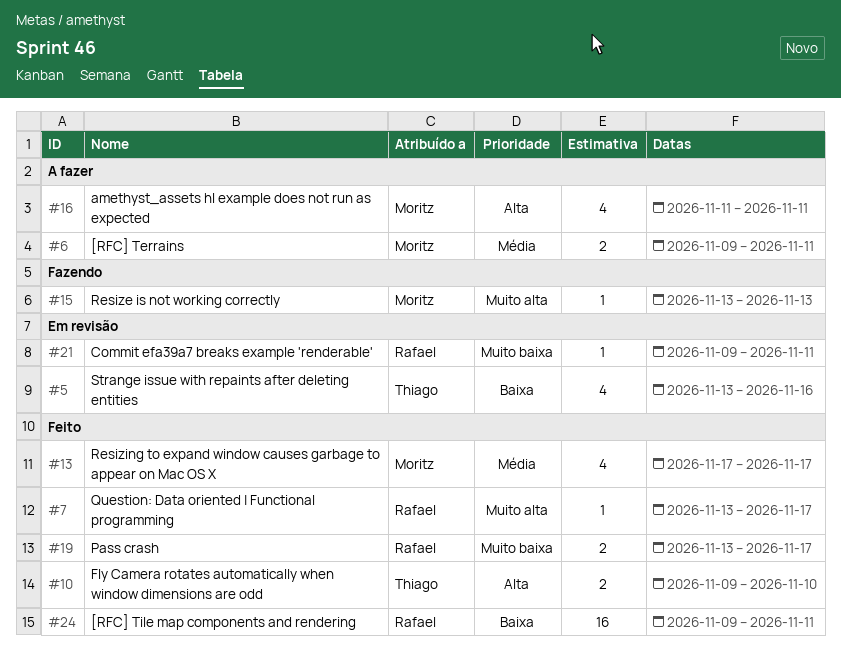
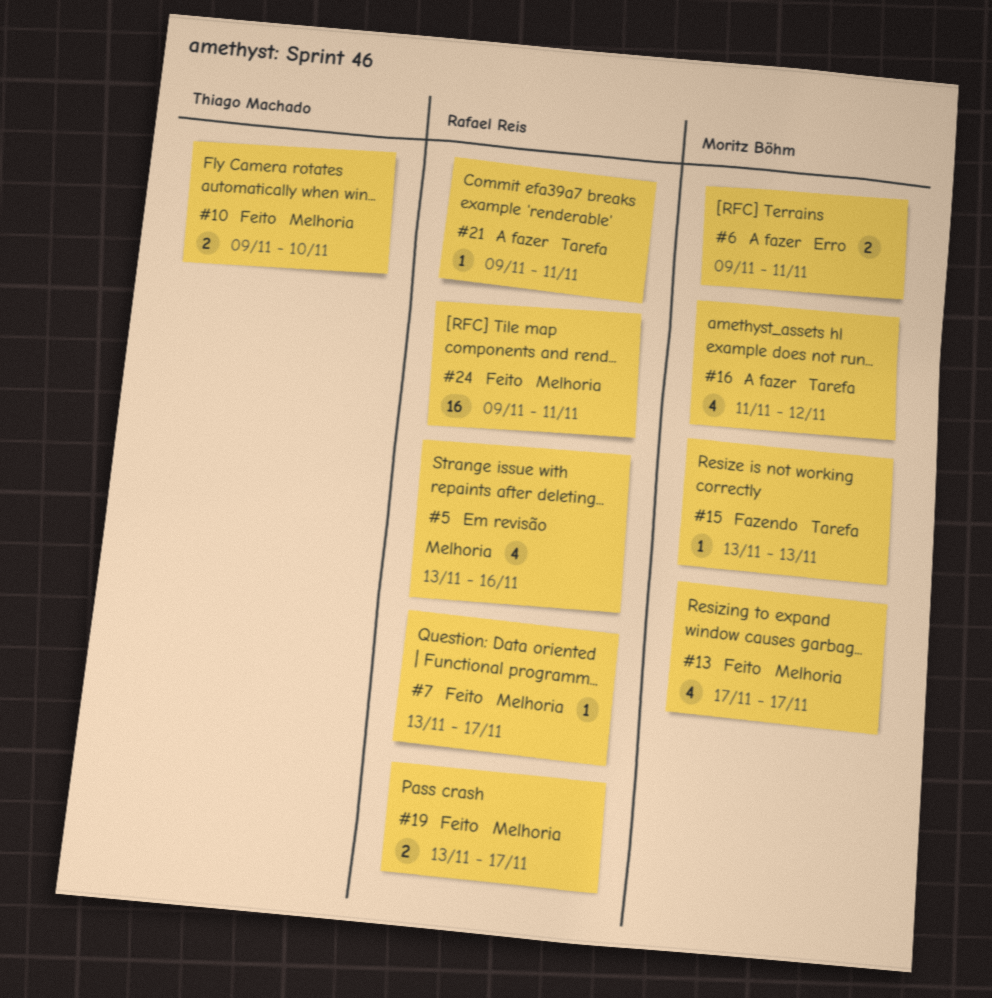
#5, owner: Thiago Machado -> Rafael Reis
#16, due: Nov 11 -> Nov 12
#21, status: Em revisão -> A fazer

